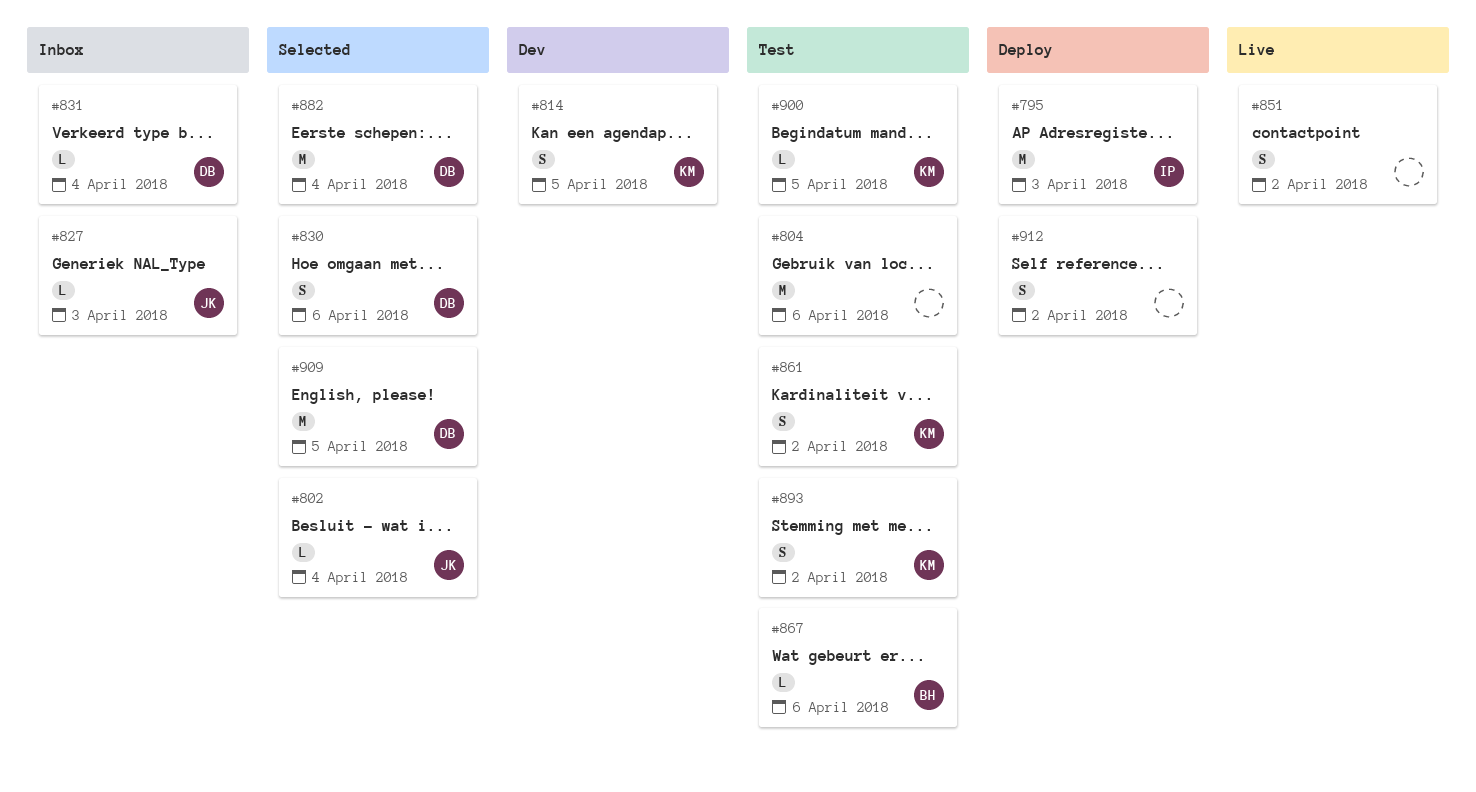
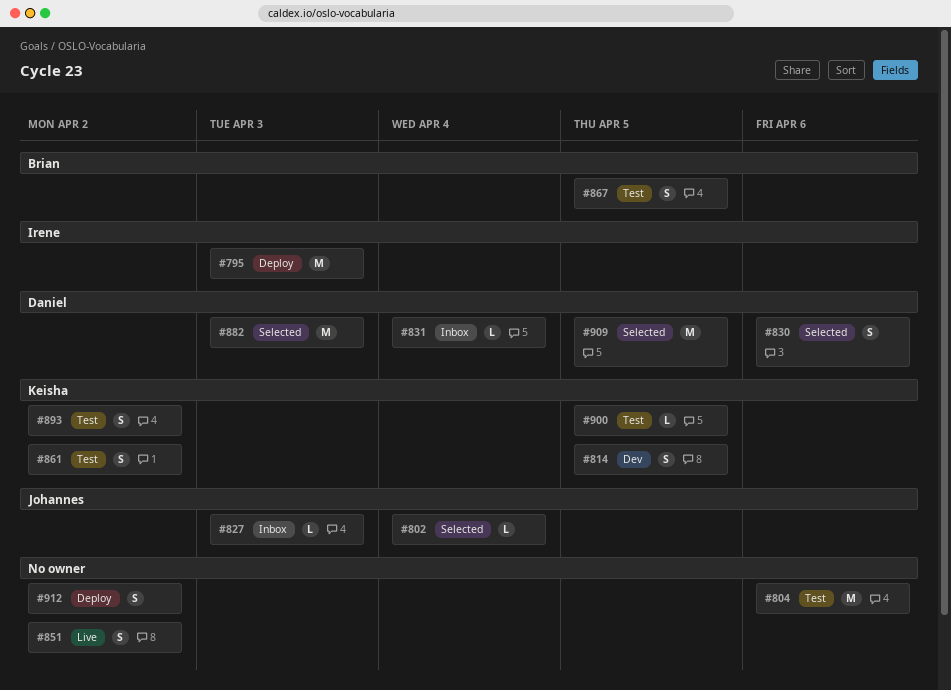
#867, estimate: L -> S
#867, due: Apr 6 -> Apr 5
#882, due: Apr 4 -> Apr 3

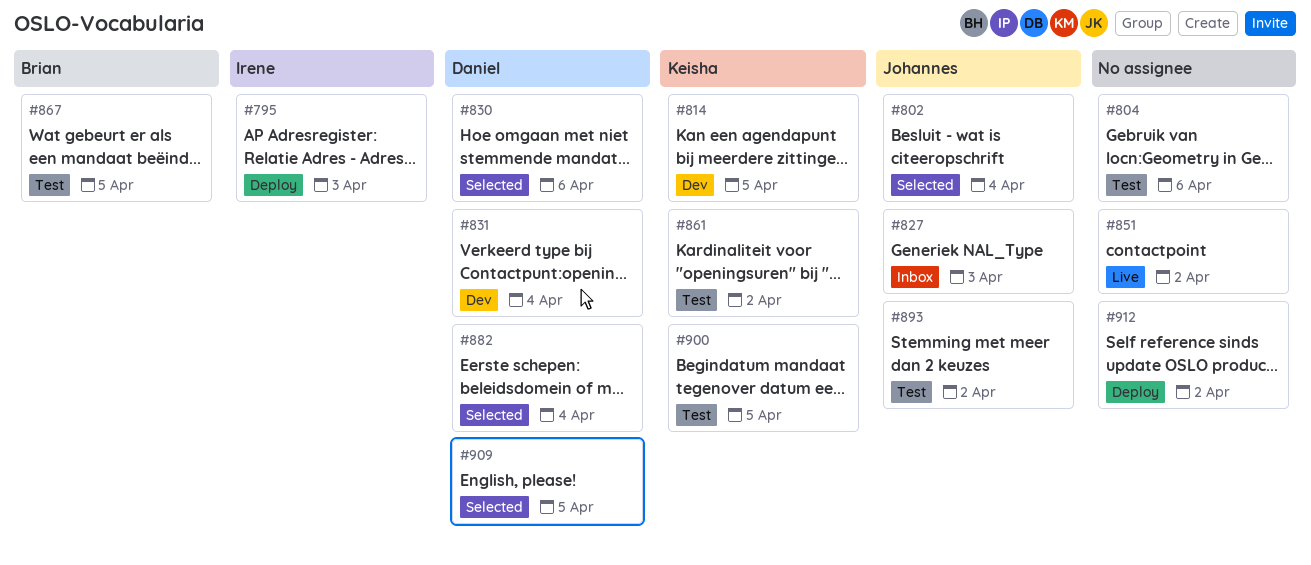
#831, status: Inbox -> Dev
#882, due: Apr 3 -> Apr 4
#893, owner: Keisha -> Johannes

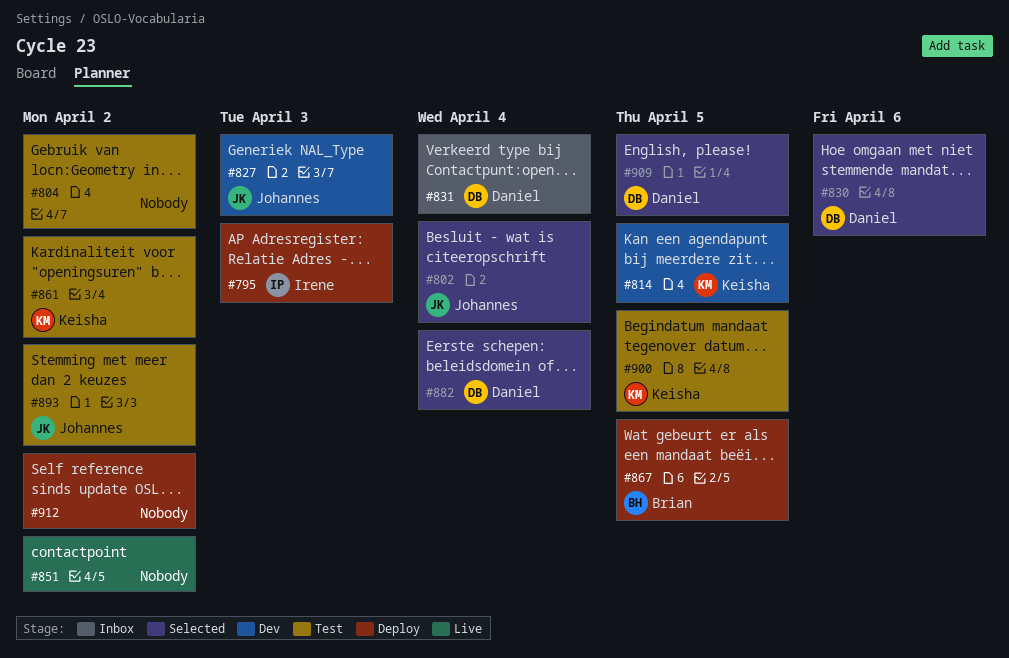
#804, due: Apr 6 -> Apr 2
#827, status: Inbox -> Dev
#831, status: Dev -> Inbox
#867, status: Test -> Deploy

